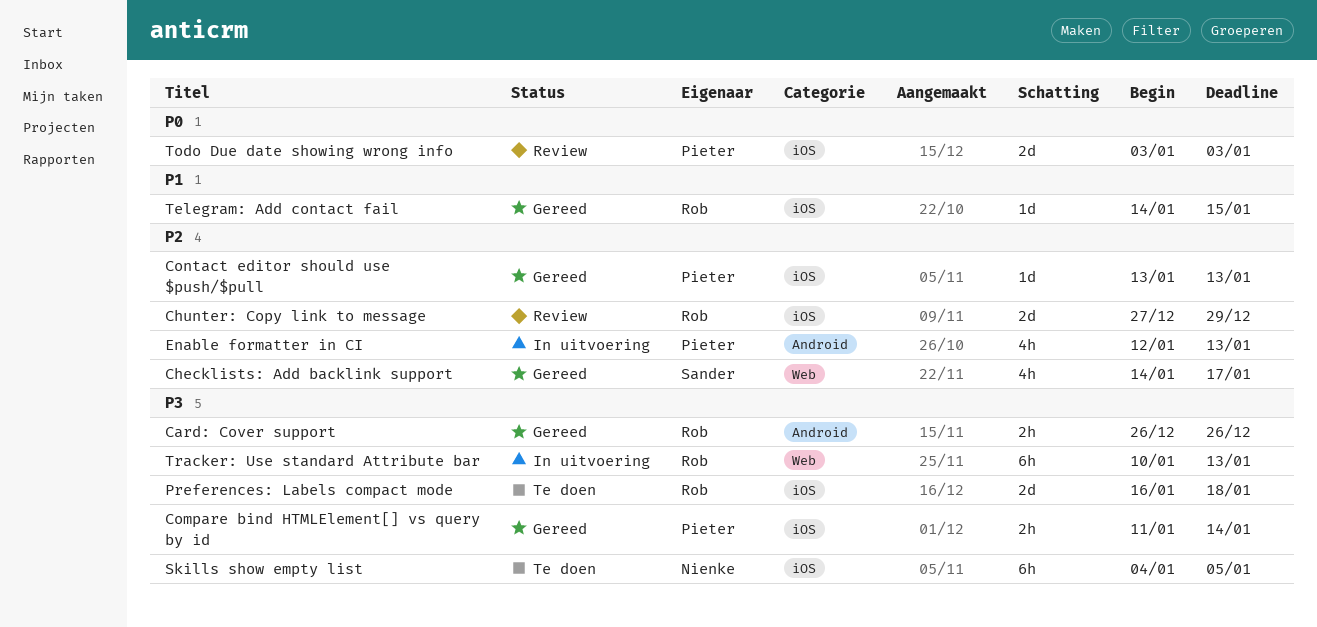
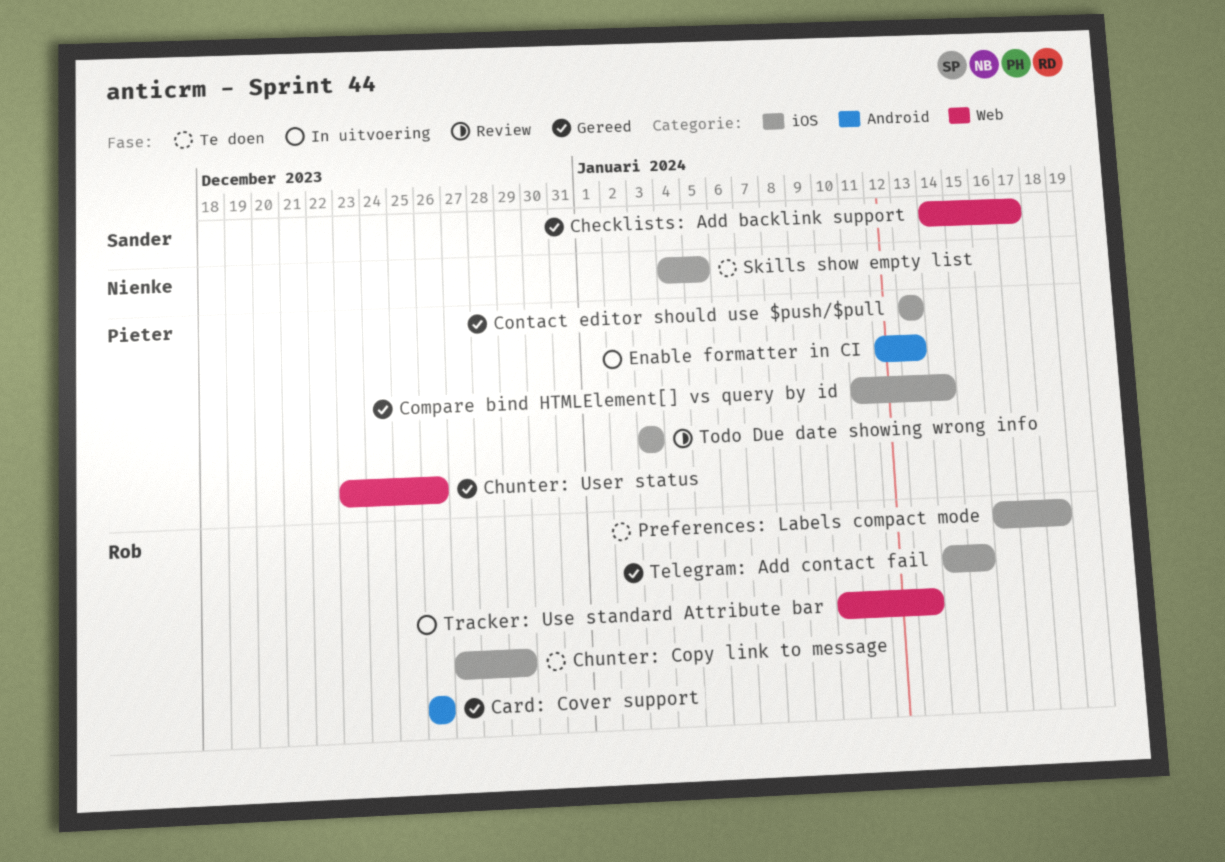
Chunter: Copy link to message, status: Review -> Te doen
Chunter: User status: none -> present

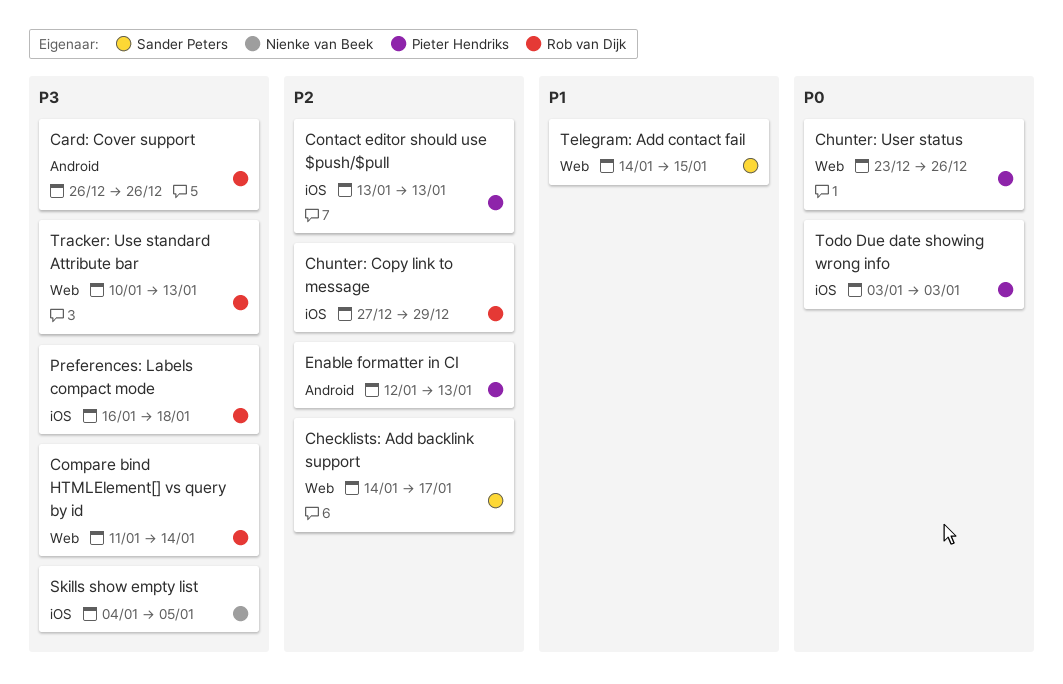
Compare bind HTMLElement[] vs query by id, owner: Pieter Hendriks -> Rob van Dijk
Compare bind HTMLElement[] vs query by id, label: iOS -> Web
Telegram: Add contact fail, owner: Rob van Dijk -> Sander Peters
Telegram: Add contact fail, label: iOS -> Web

